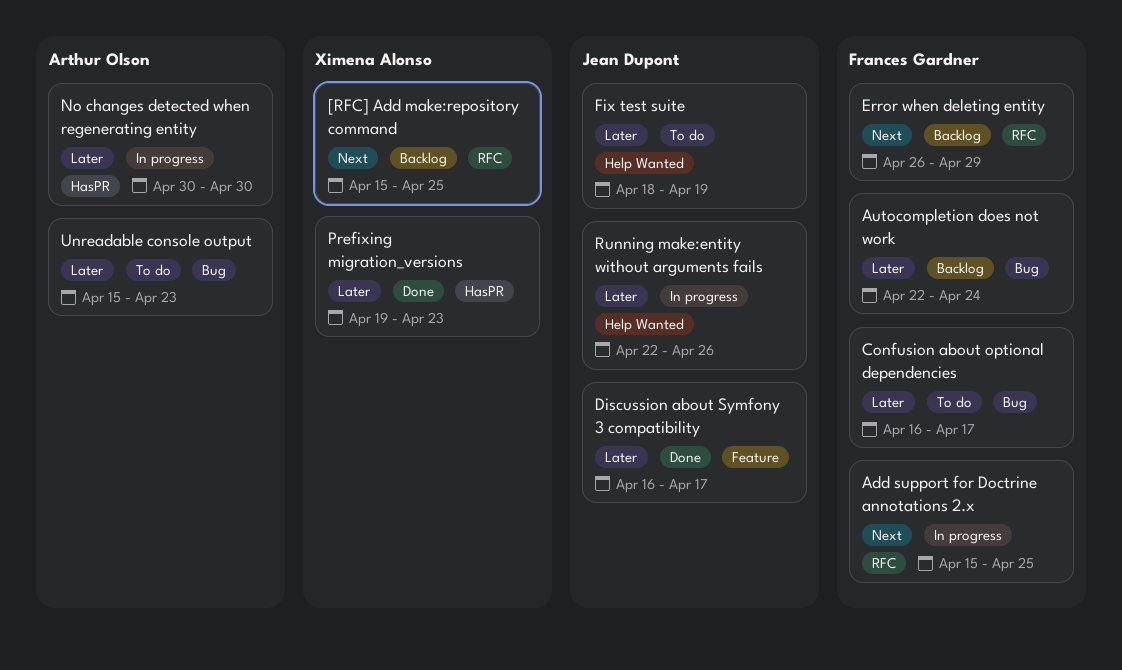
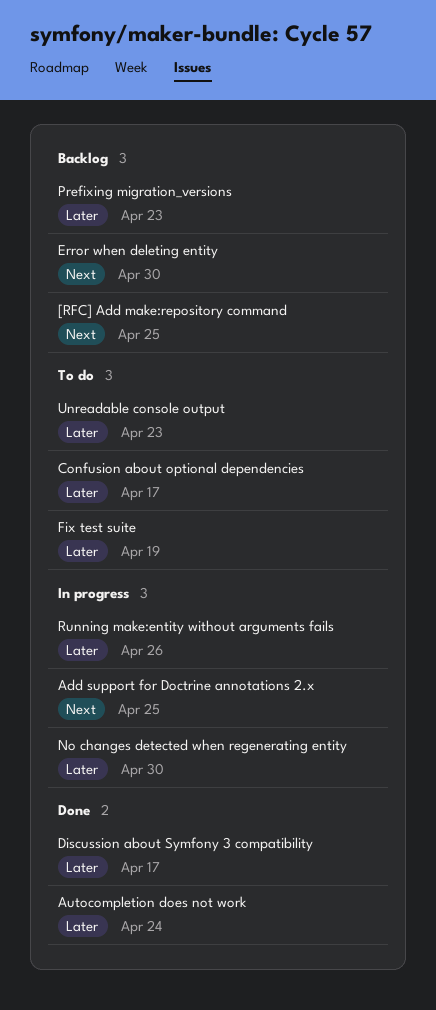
Autocompletion does not work, status: Backlog -> Done
Error when deleting entity, due: Apr 29 -> Apr 30
Prefixing migration_versions, status: Done -> Backlog

